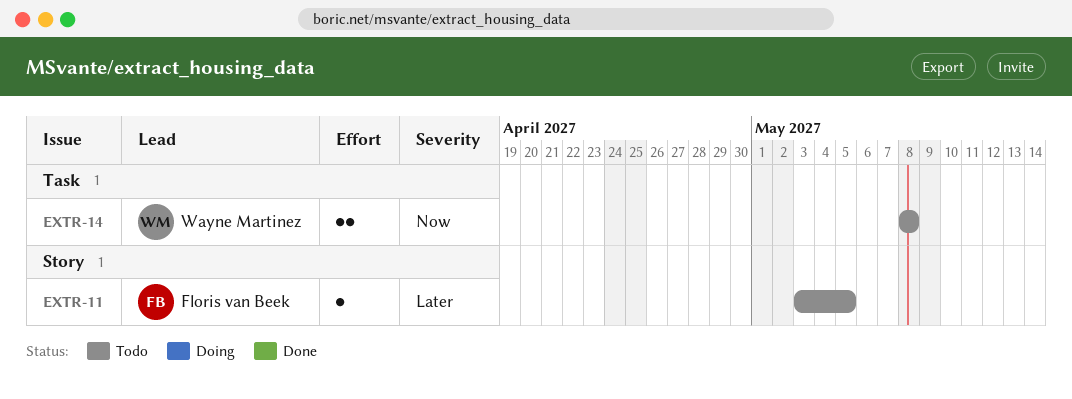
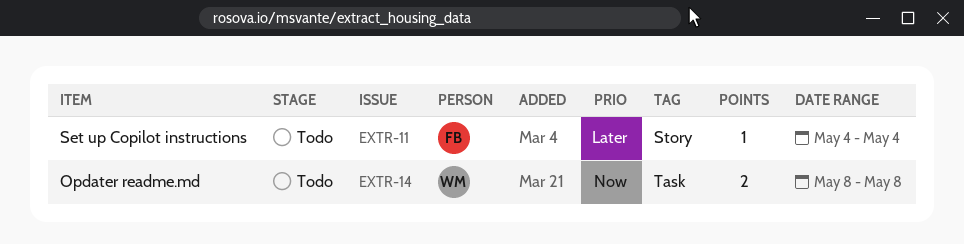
EXTR-11, start: May 3 -> May 4
EXTR-11, due: May 5 -> May 4

